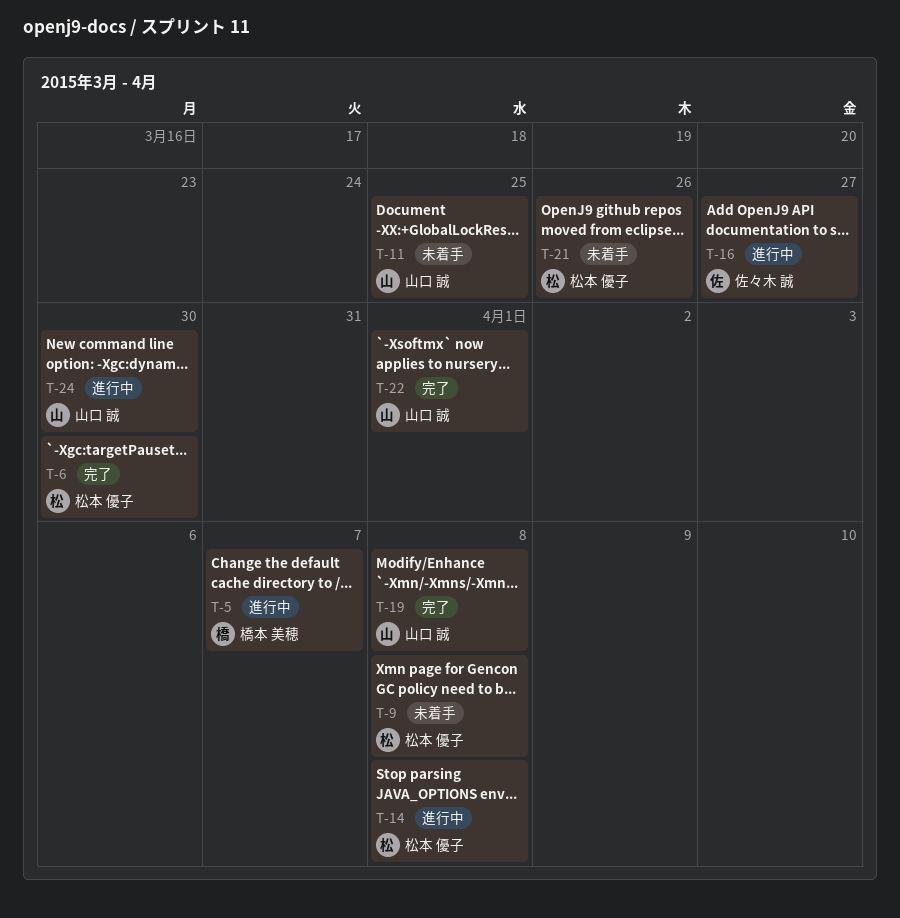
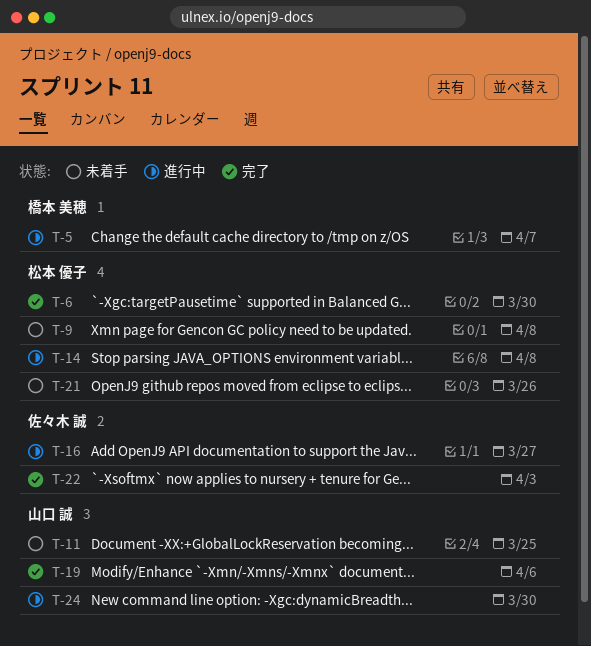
T-19, due: Apr 8 -> Apr 6
T-22, owner: 山口 誠 -> 佐々木 誠
T-22, due: Apr 1 -> Apr 3

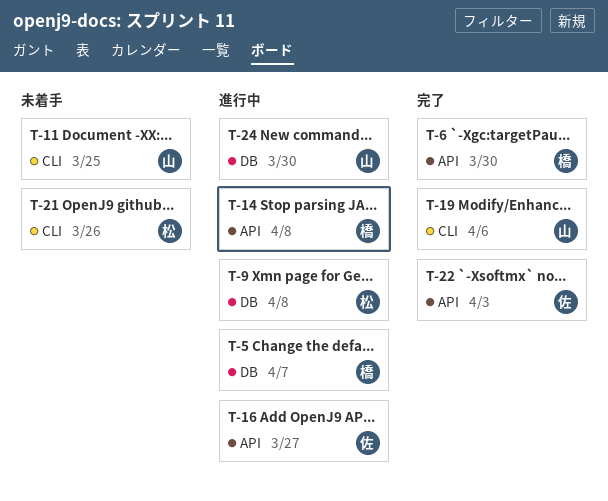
T-6, owner: 松本 優子 -> 橋本 美穂
T-9, status: 未着手 -> 進行中
T-14, owner: 松本 優子 -> 橋本 美穂

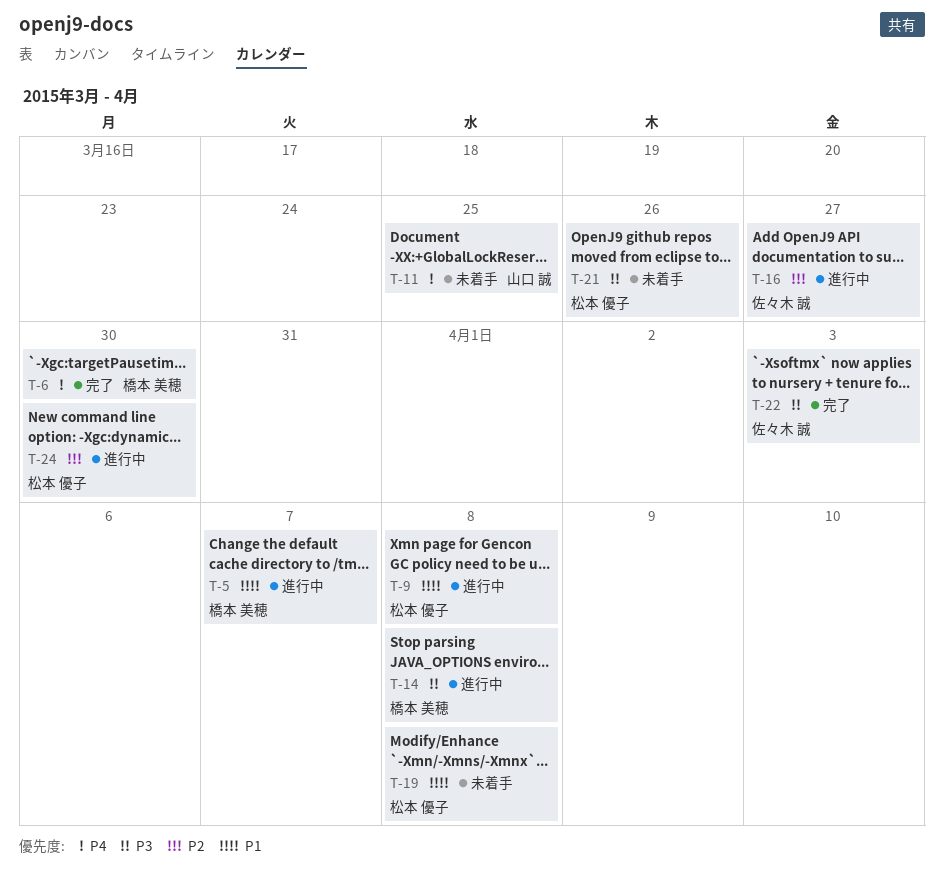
T-19, status: 完了 -> 未着手
T-19, owner: 山口 誠 -> 松本 優子
T-19, due: Apr 6 -> Apr 8
T-24, owner: 山口 誠 -> 松本 優子

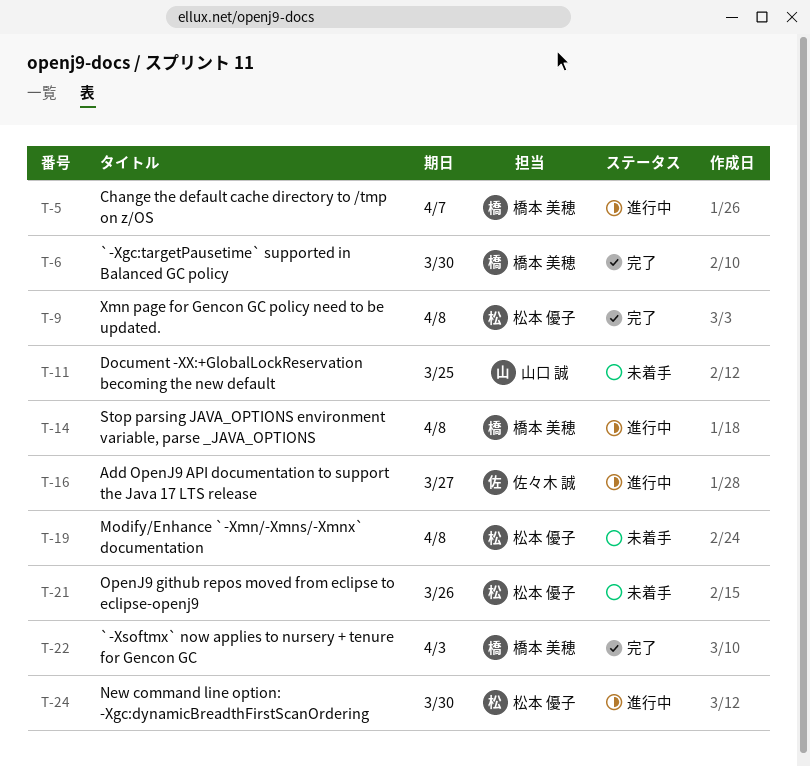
T-9, status: 進行中 -> 完了
T-22, owner: 佐々木 誠 -> 橋本 美穂

